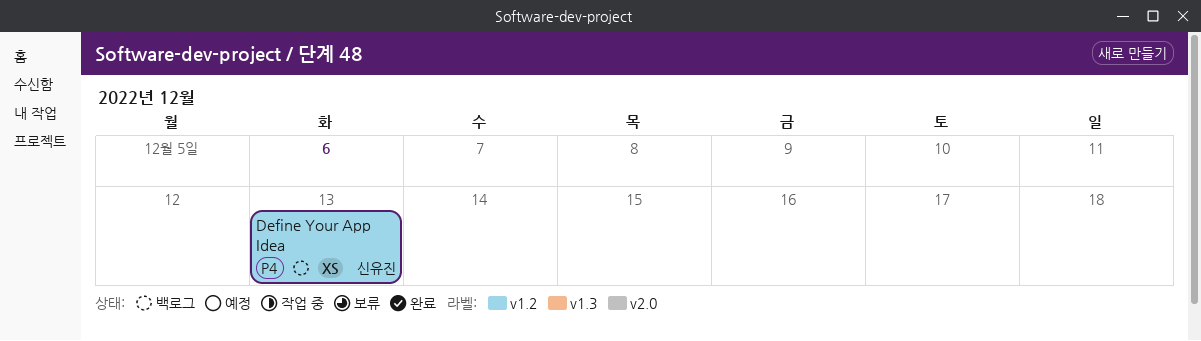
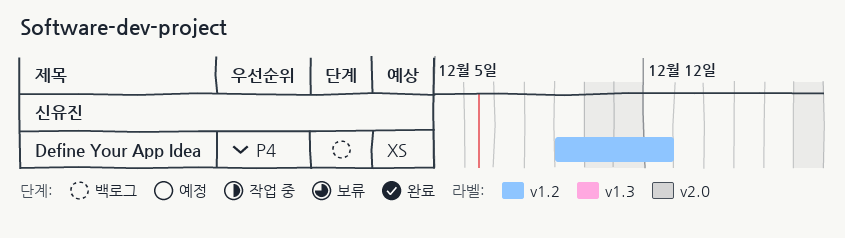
Define Your App Idea, due: Dec 13 -> Dec 12

